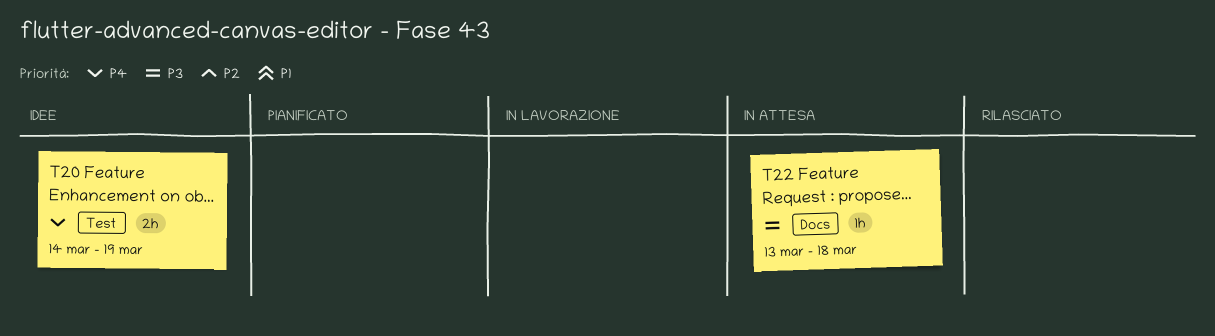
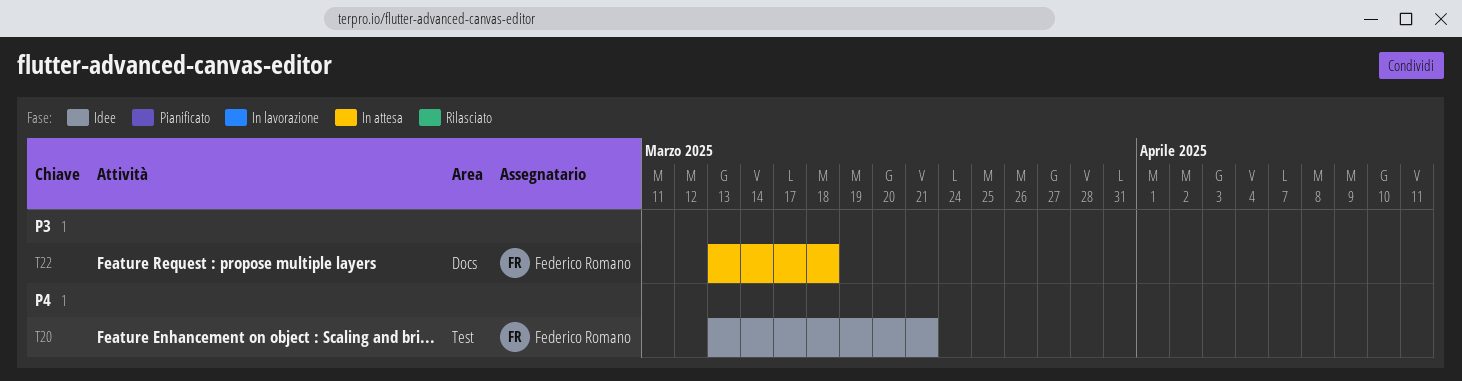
T20, start: Mar 14 -> Mar 13
T20, due: Mar 19 -> Mar 21

